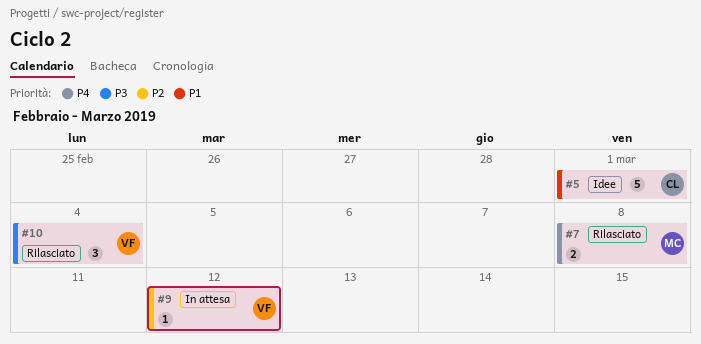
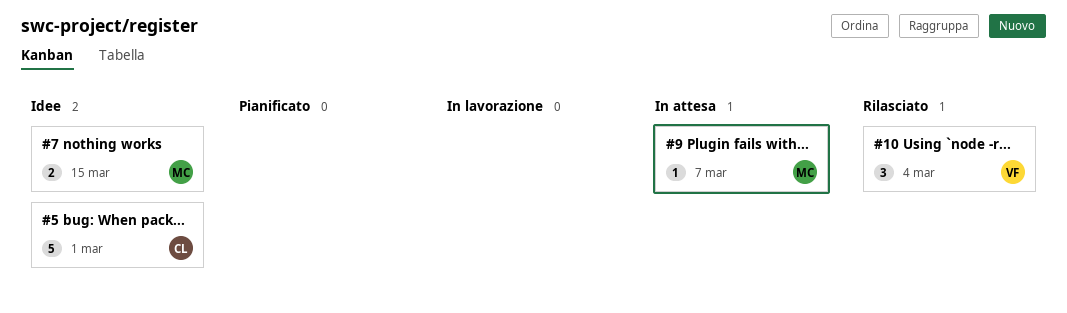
#7, status: Rilasciato -> Idee
#7, due: Mar 8 -> Mar 15
#9, owner: VF -> MC
#9, due: Mar 12 -> Mar 7

